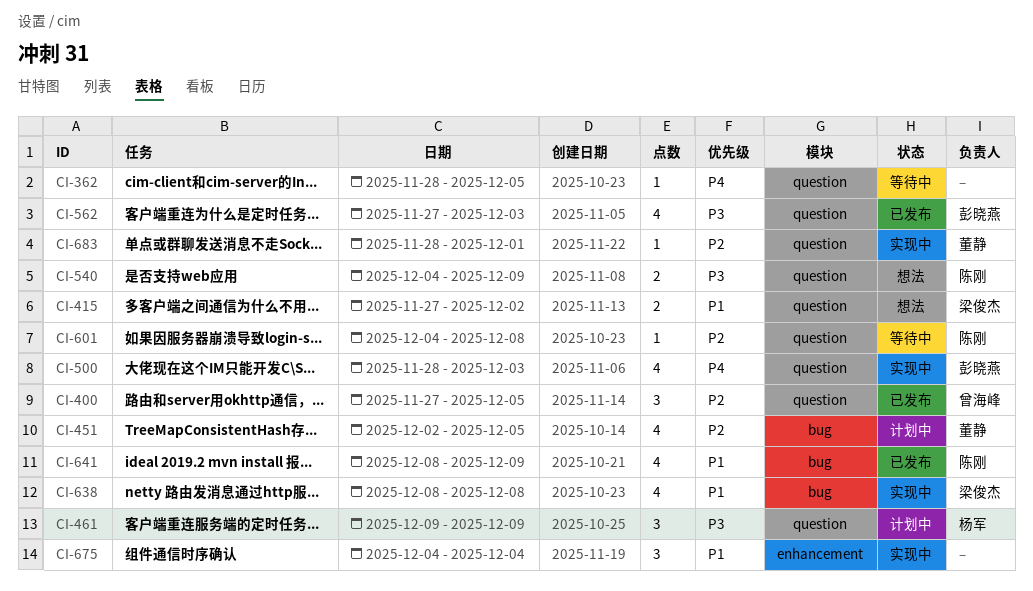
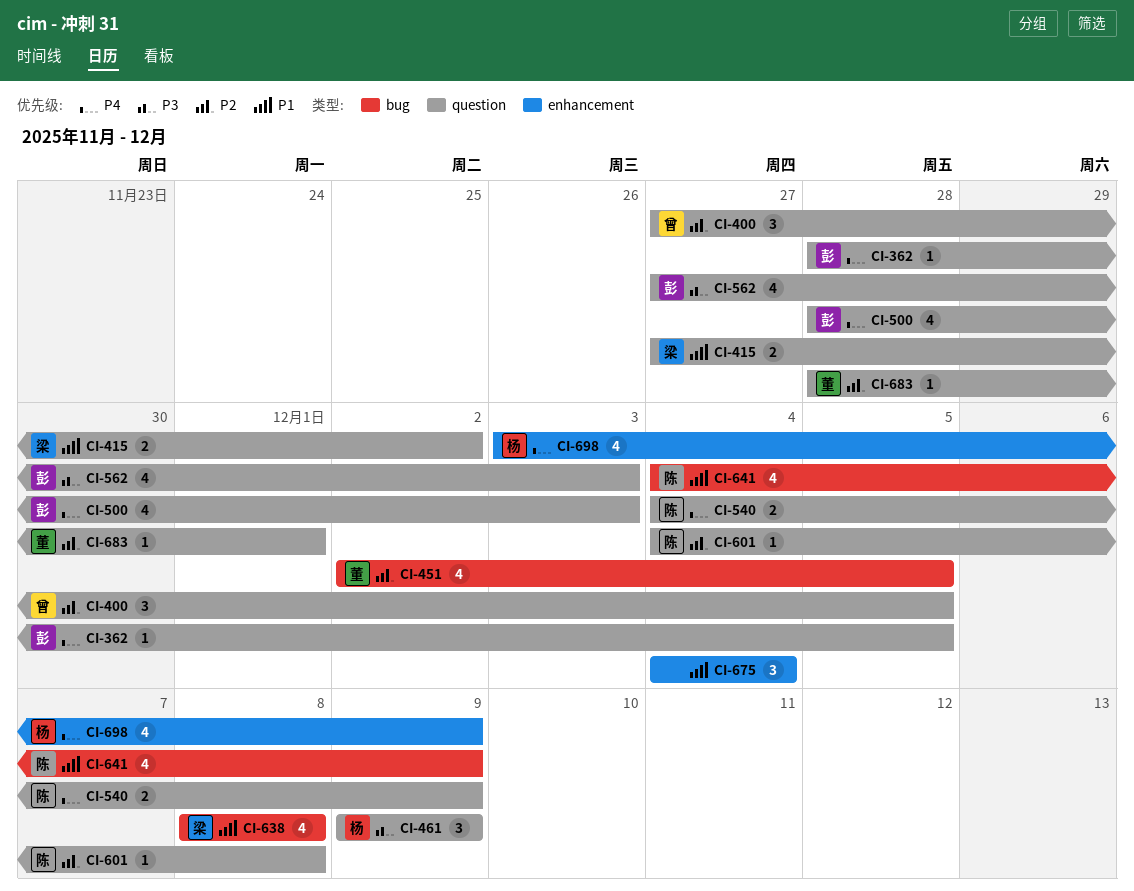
CI-362, owner: none -> 彭晓燕
CI-540, priority: P3 -> P4
CI-641, start: Dec 8 -> Dec 4
CI-698: none -> present

